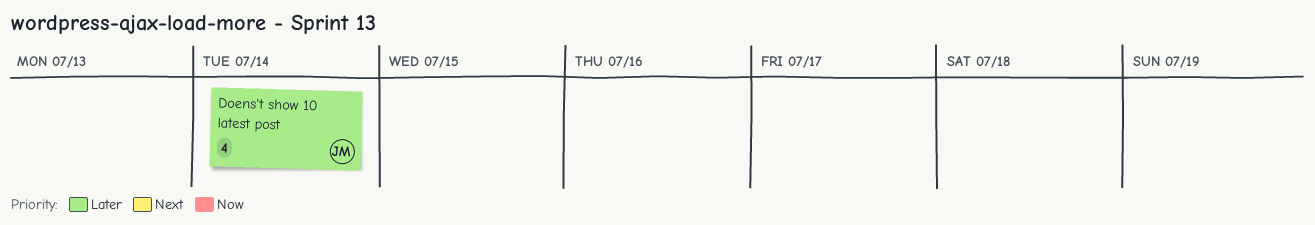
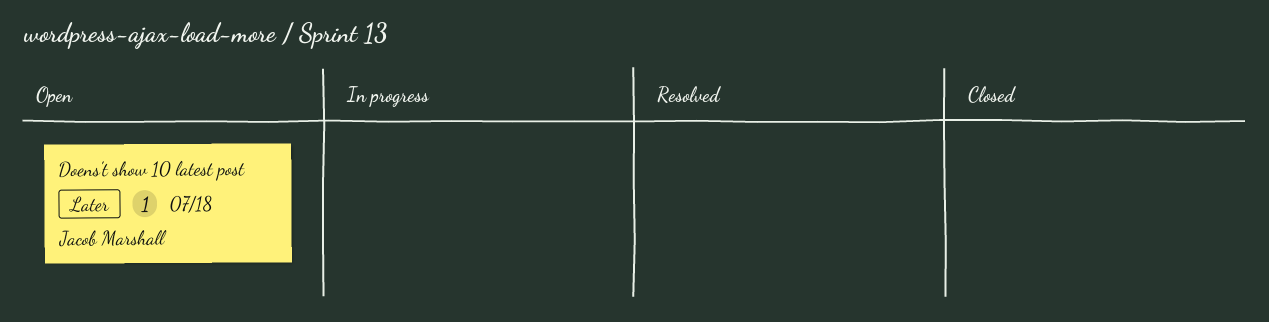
Doens't show 10 latest post, estimate: 4 -> 1
Doens't show 10 latest post, due: Jul 14 -> Jul 18

